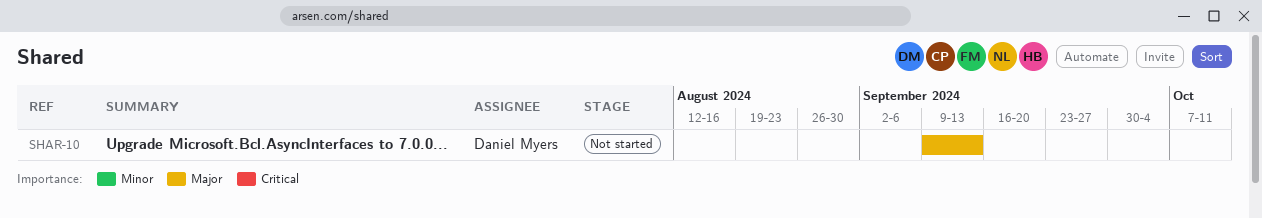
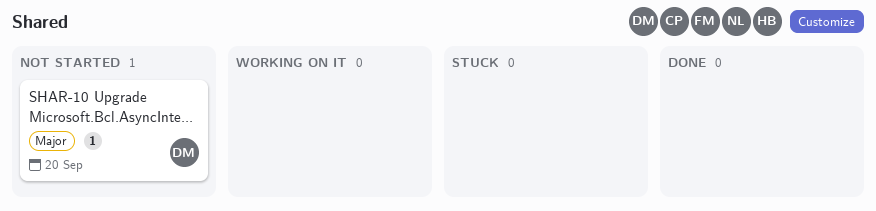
SHAR-10, due: Sep 13 -> Sep 20

